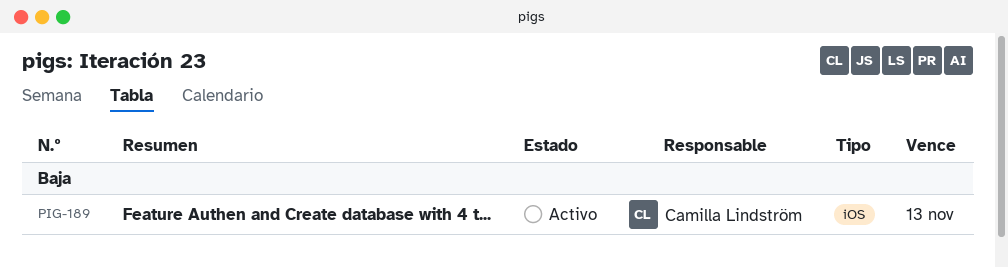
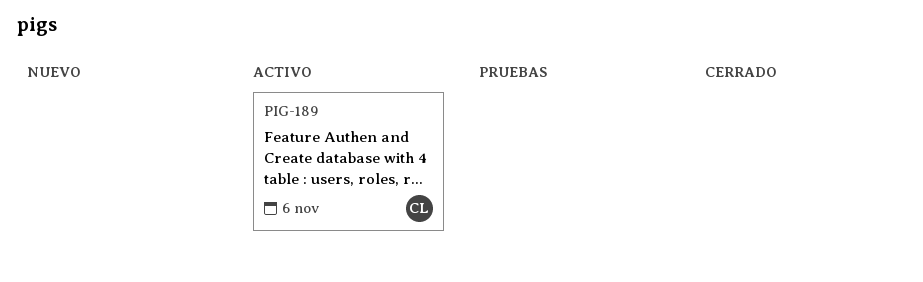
PIG-189, due: Nov 13 -> Nov 6

